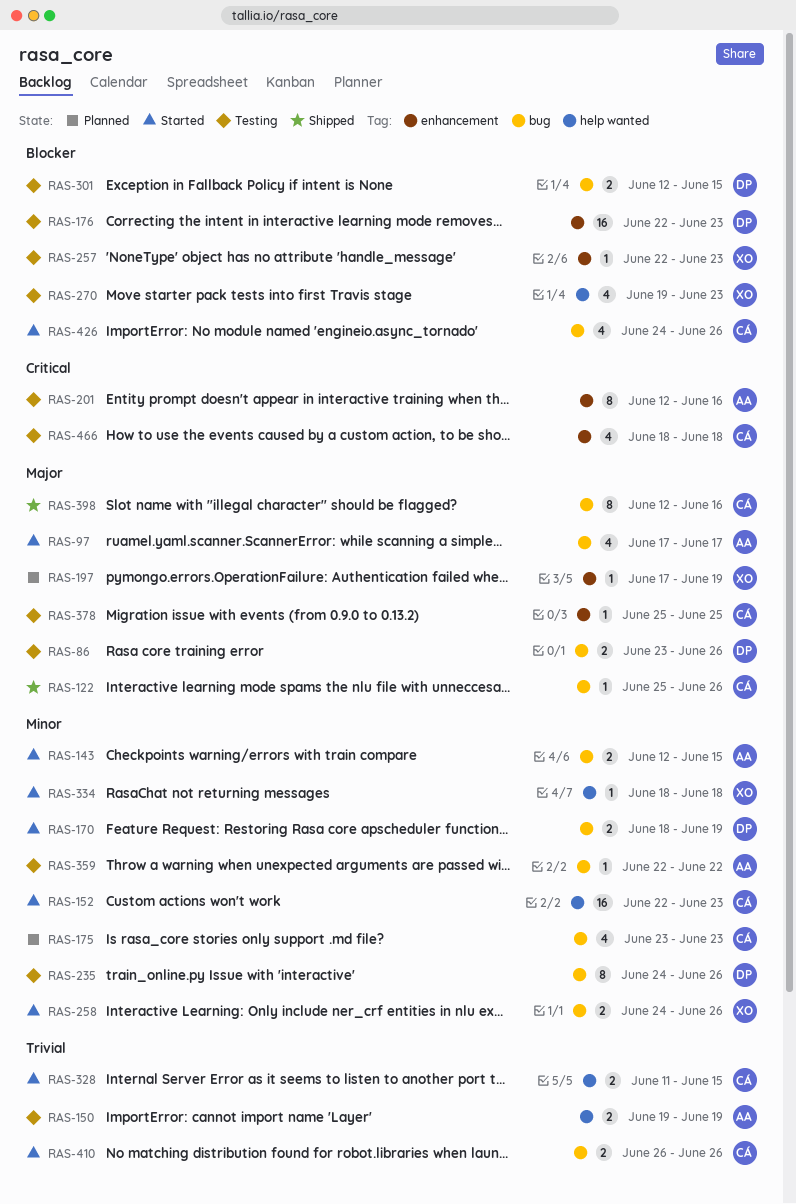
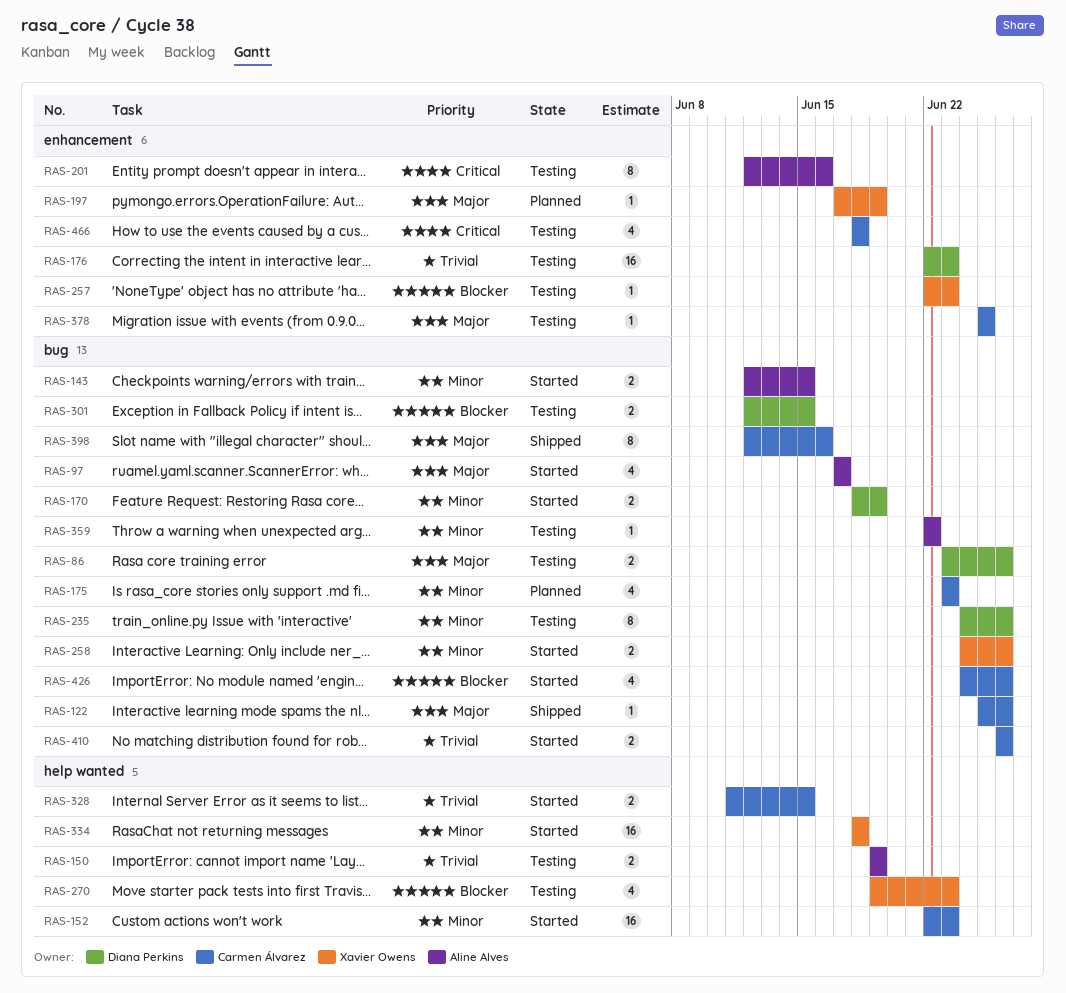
RAS-176, priority: Blocker -> Trivial
RAS-334, estimate: 1 -> 16

